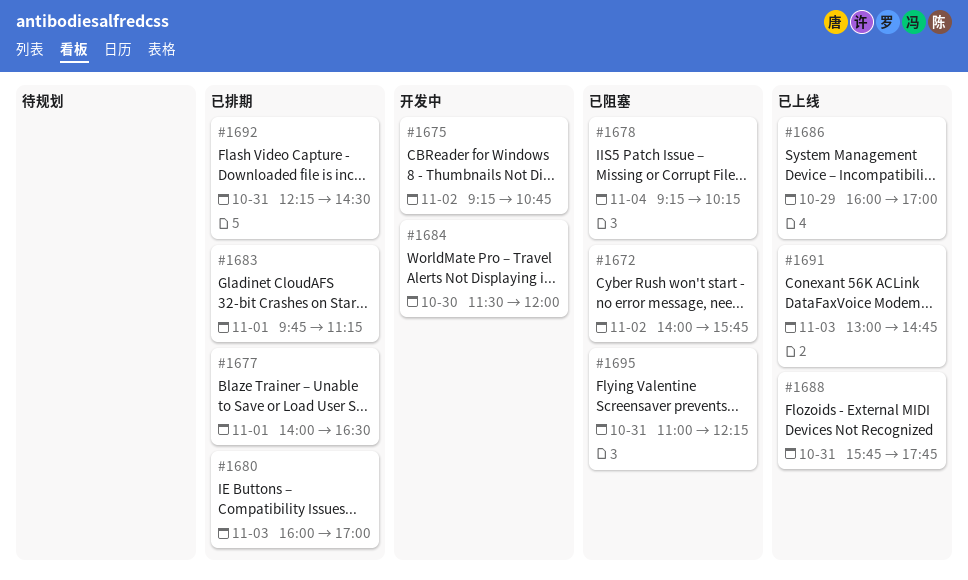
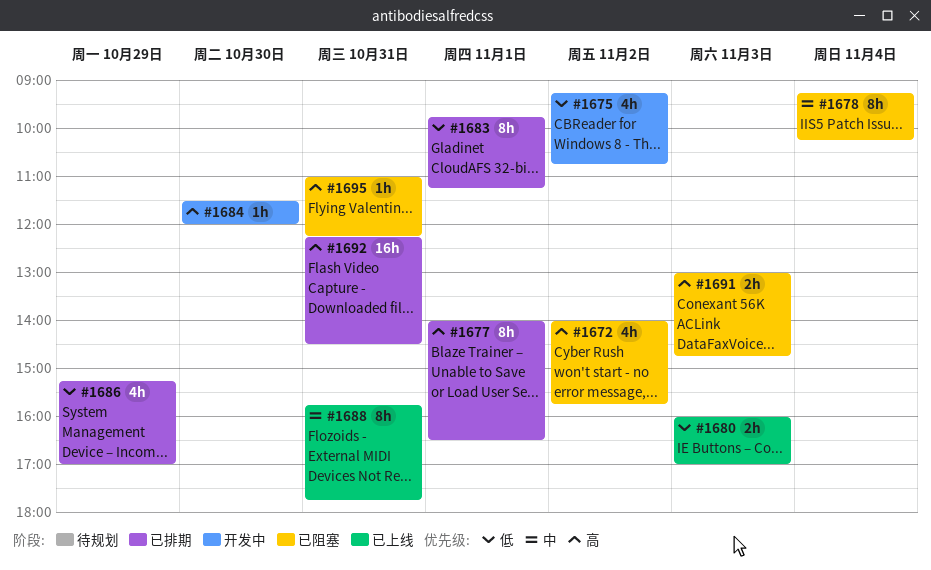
#1680, status: 已排期 -> 已上线
#1686, status: 已上线 -> 已排期
#1686, begins: 16:00 -> 15:15
#1691, status: 已上线 -> 已阻塞

